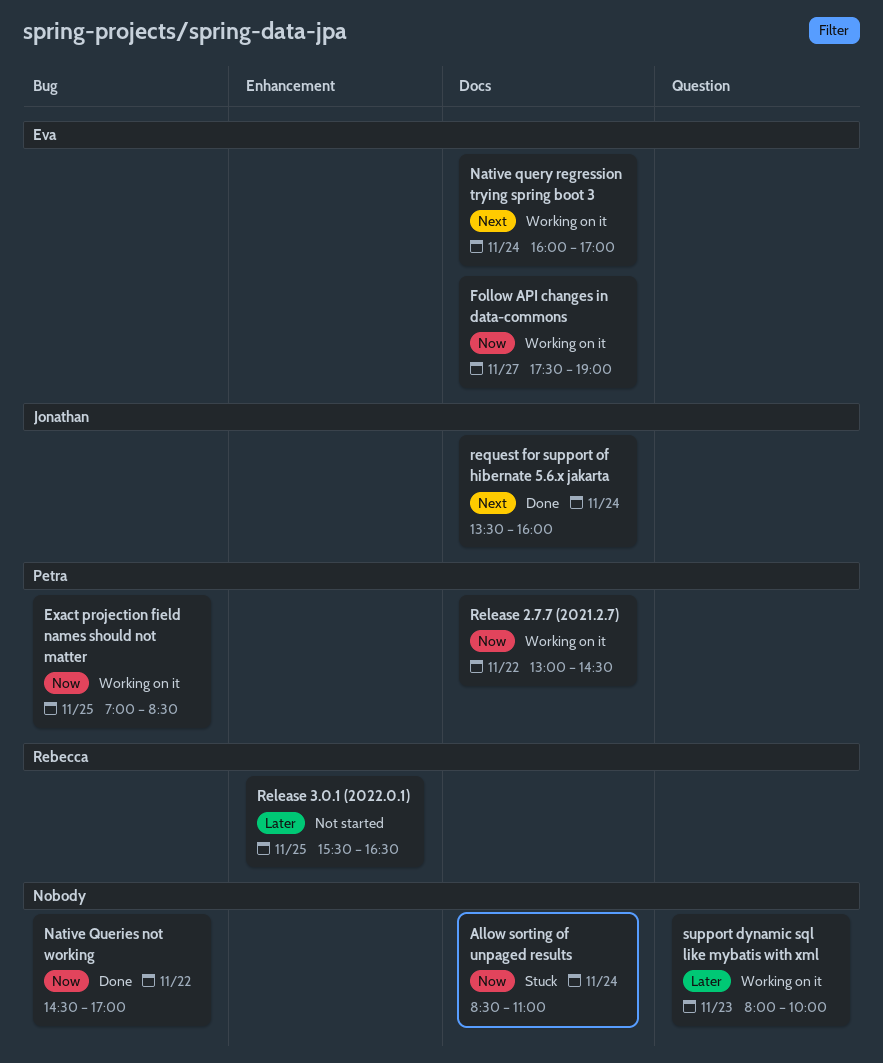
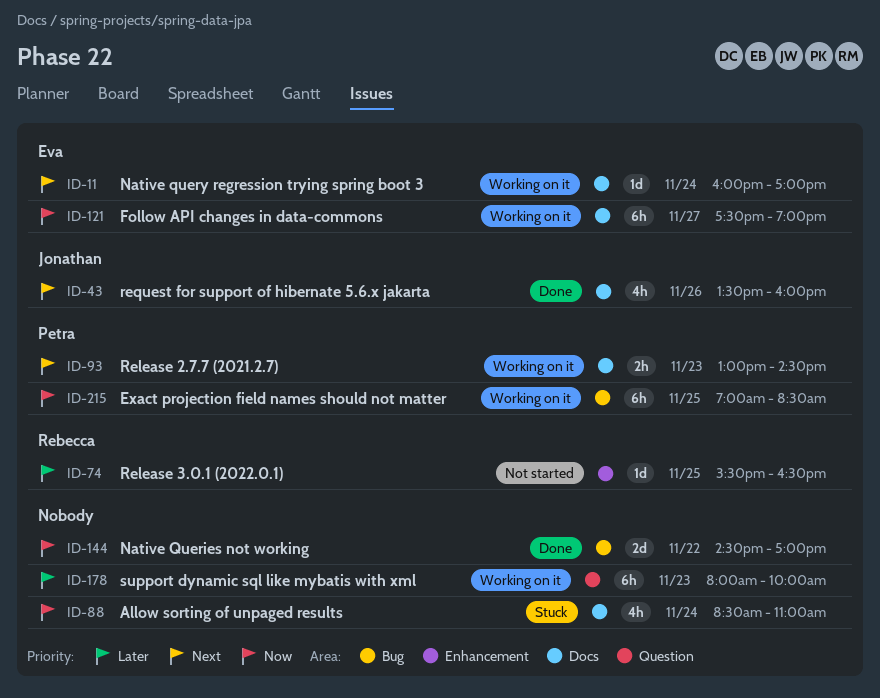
Release 2.7.7 (2021.2.7), priority: Now -> Next
Release 2.7.7 (2021.2.7), day: Nov 22 -> Nov 23
request for support of hibernate 5.6.x jakarta, day: Nov 24 -> Nov 26

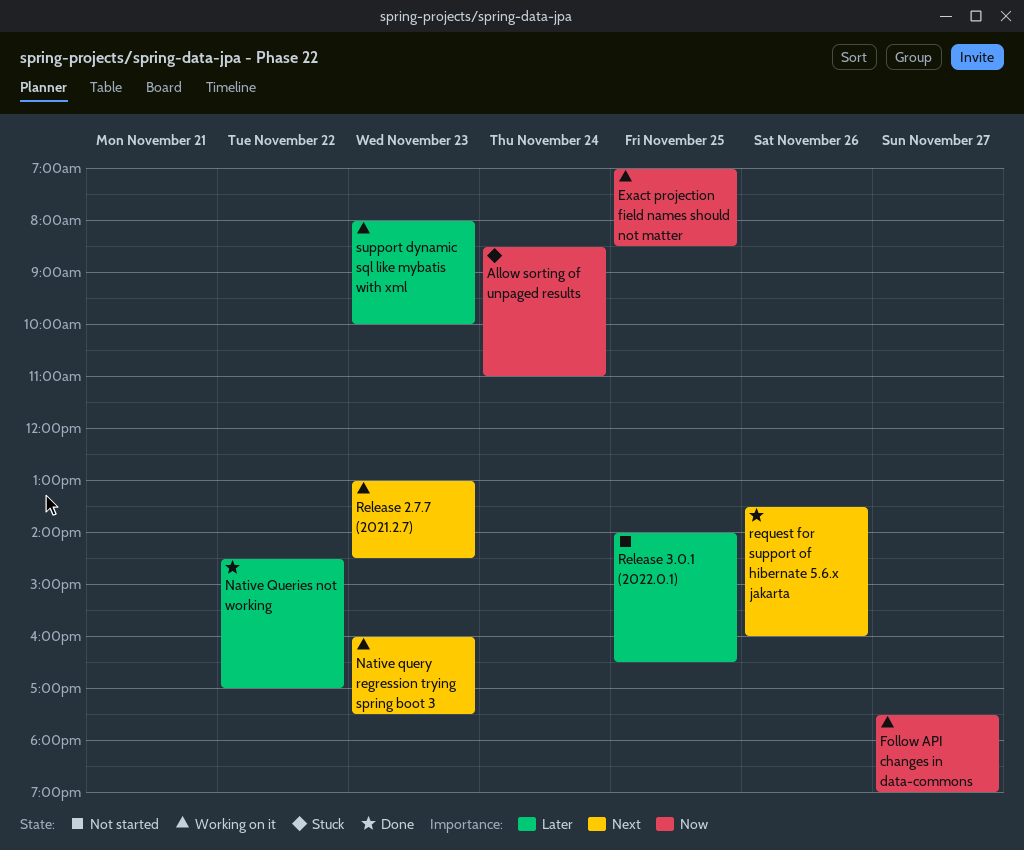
Native Queries not working, priority: Now -> Later
Native query regression trying spring boot 3, day: Nov 24 -> Nov 23
Native query regression trying spring boot 3, ends: 17:00 -> 17:30
Release 3.0.1 (2022.0.1), begins: 15:30 -> 14:00

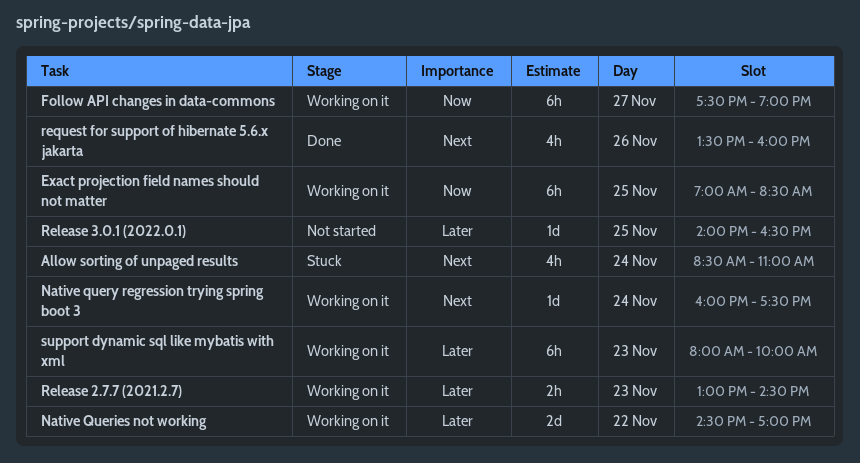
Allow sorting of unpaged results, priority: Now -> Next
Native Queries not working, status: Done -> Working on it
Native query regression trying spring boot 3, day: Nov 23 -> Nov 24
Release 2.7.7 (2021.2.7), priority: Next -> Later

